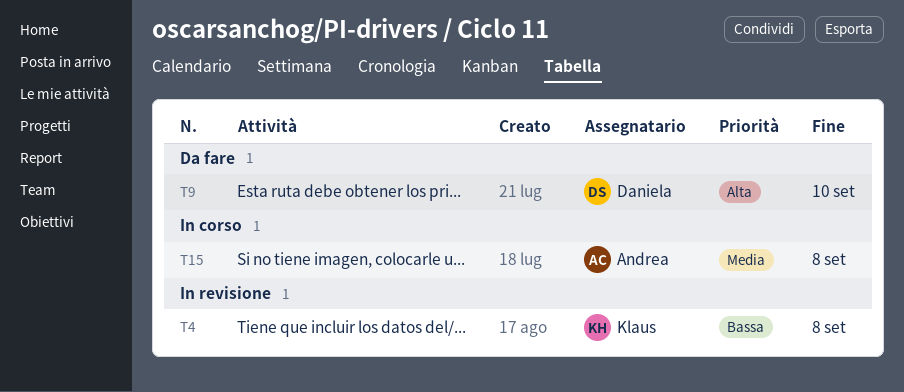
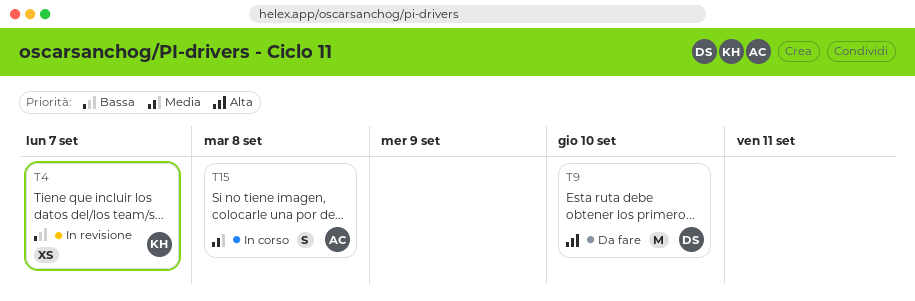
T4, due: Sep 8 -> Sep 7

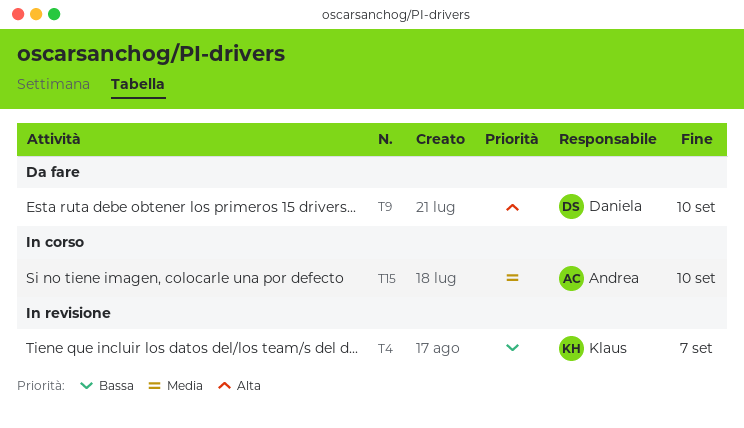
T15, due: Sep 8 -> Sep 10

